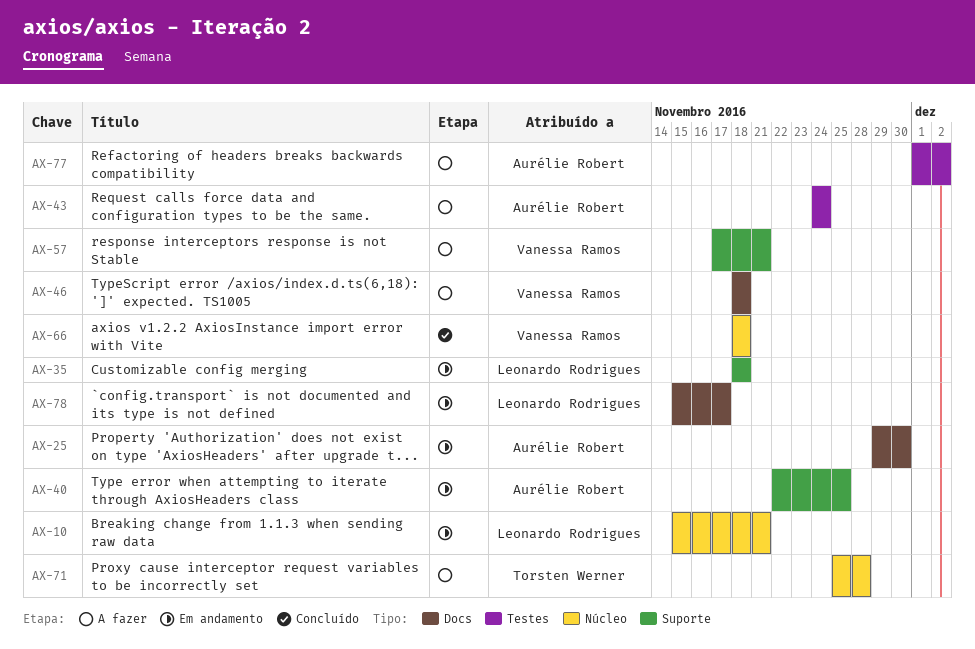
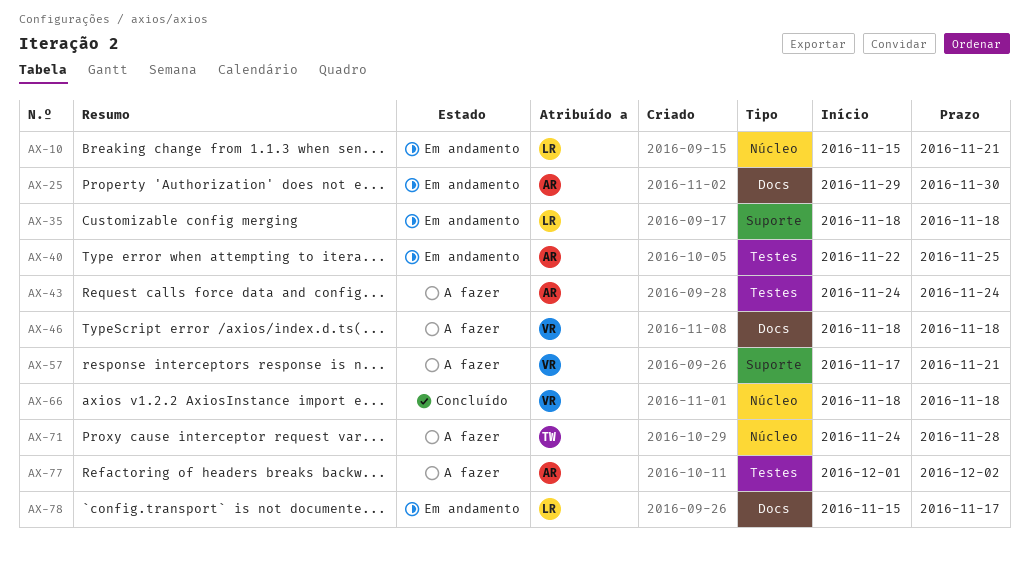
AX-40, label: Suporte -> Testes
AX-71, start: Nov 25 -> Nov 24

